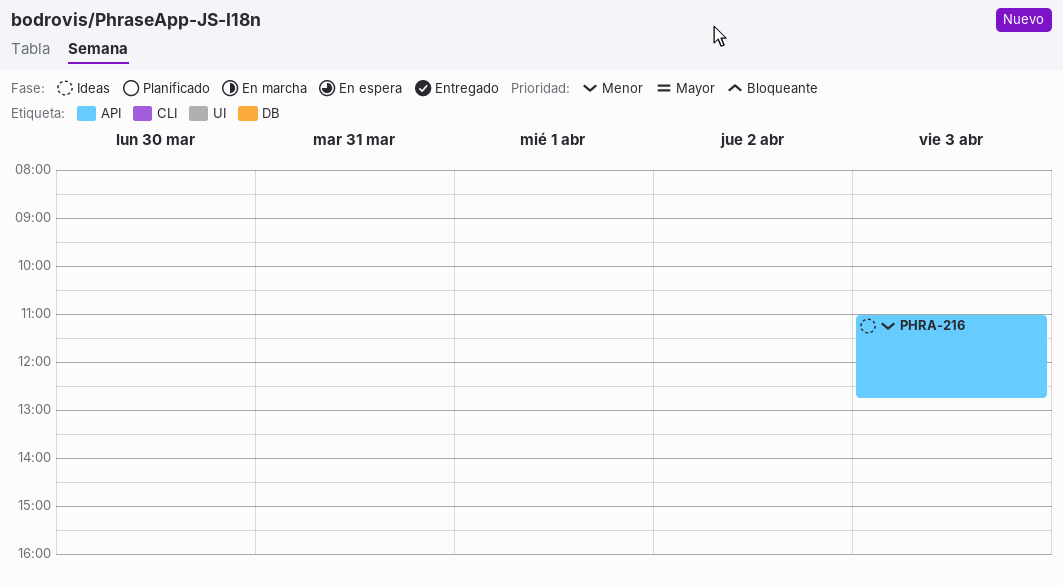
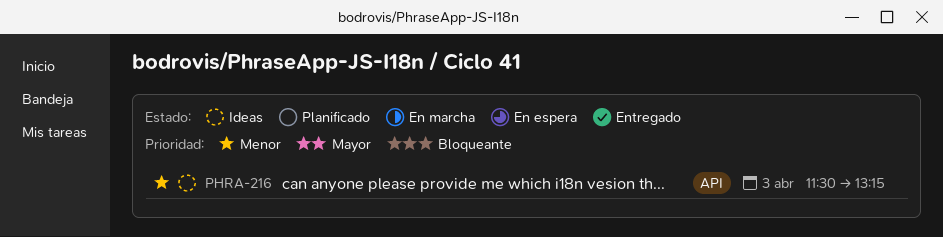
PHRA-216, begins: 11:00 -> 11:30
PHRA-216, ends: 12:45 -> 13:15

